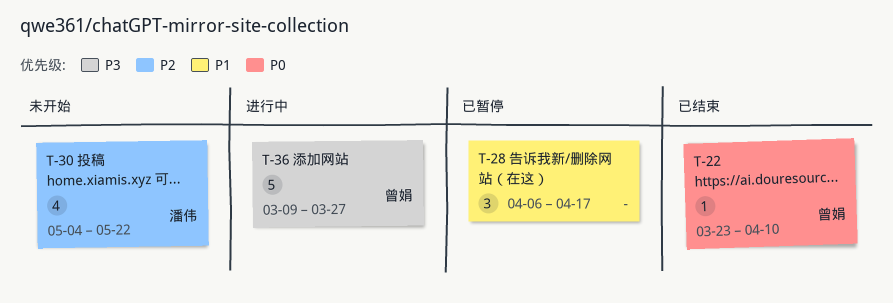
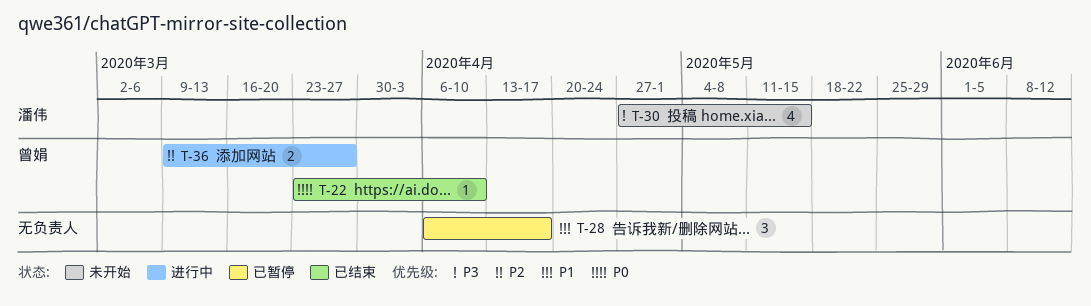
T-30, priority: P2 -> P3
T-30, start: May 4 -> Apr 27
T-30, due: May 22 -> May 15
T-36, priority: P3 -> P2
T-36, estimate: 5 -> 2

